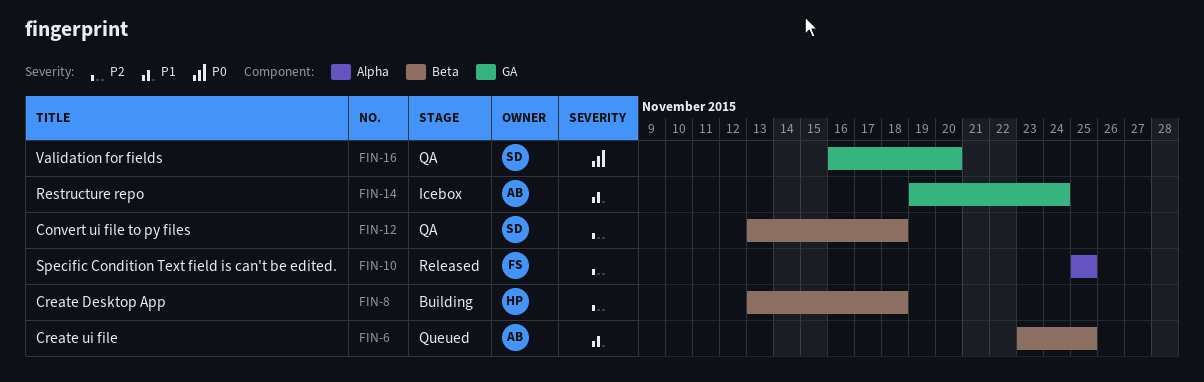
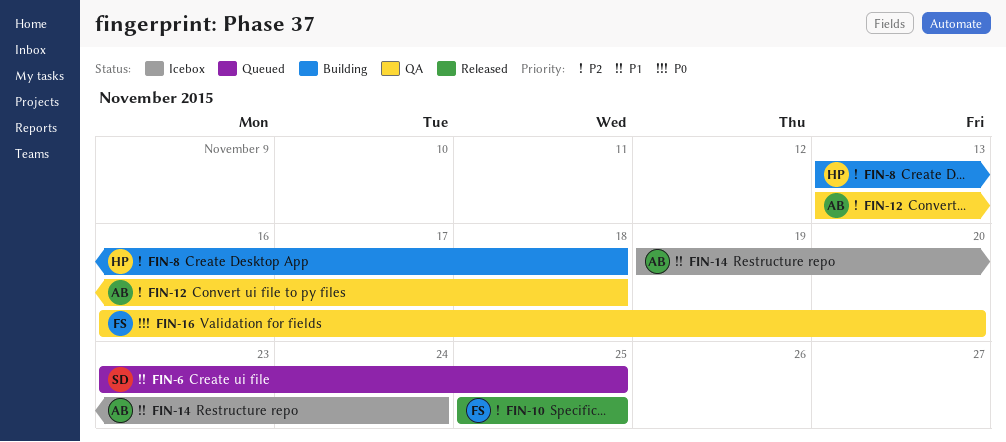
FIN-6, owner: AB -> SD
FIN-12, owner: SD -> AB
FIN-16, owner: SD -> FS

